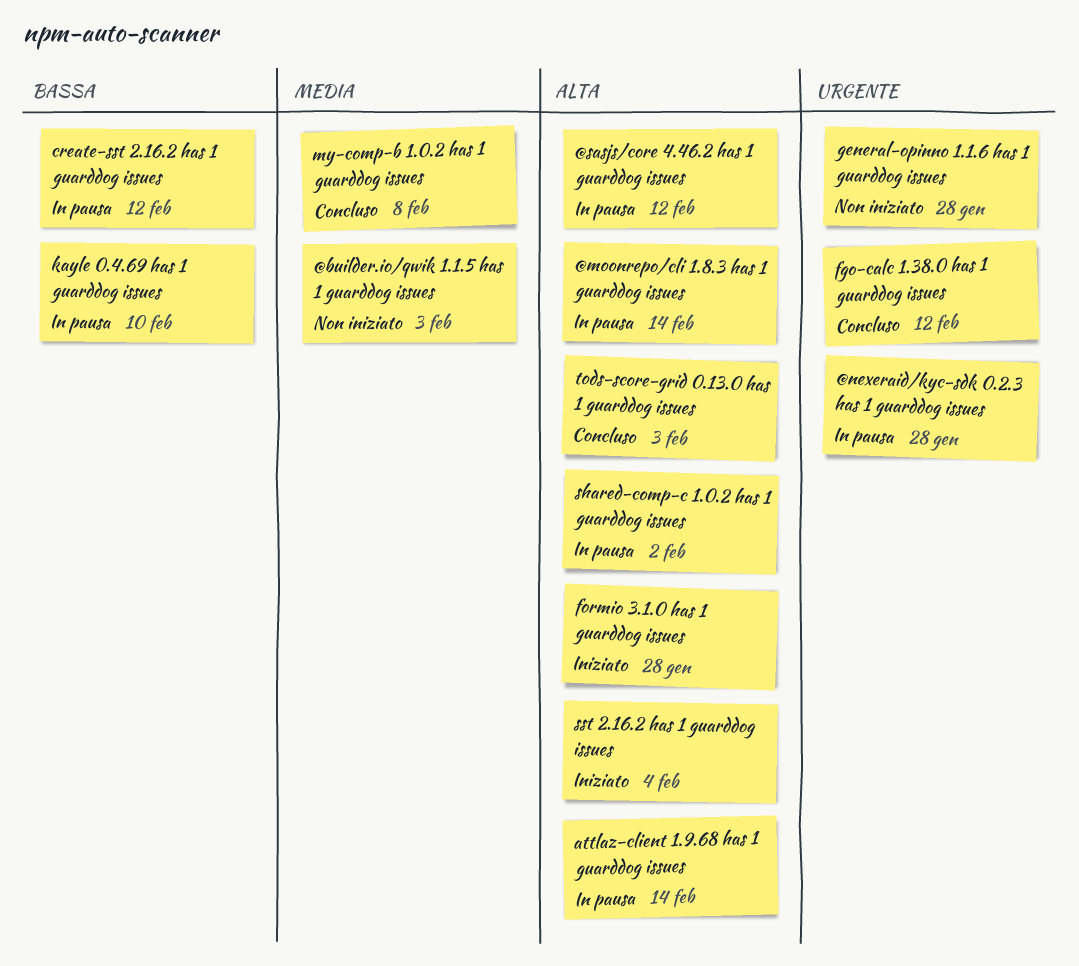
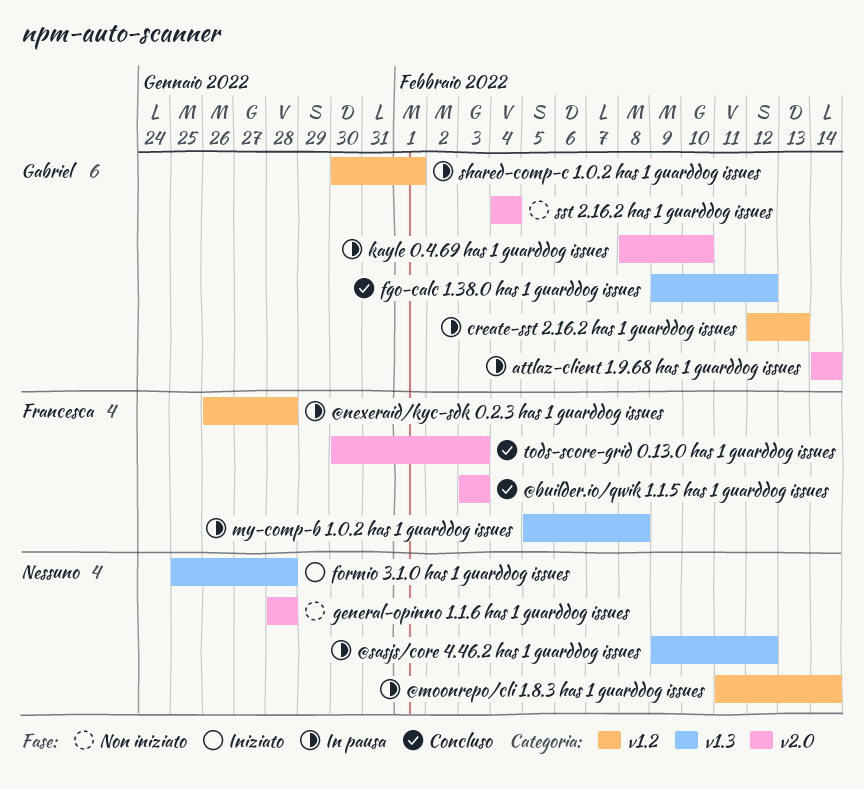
@builder.io/qwik 1.1.5 has 1 guarddog issues, status: Non iniziato -> Concluso
create-sst 2.16.2 has 1 guarddog issues, due: Feb 12 -> Feb 13
my-comp-b 1.0.2 has 1 guarddog issues, status: Concluso -> In pausa
shared-comp-c 1.0.2 has 1 guarddog issues, due: Feb 2 -> Feb 1
sst 2.16.2 has 1 guarddog issues, status: Iniziato -> Non iniziato

